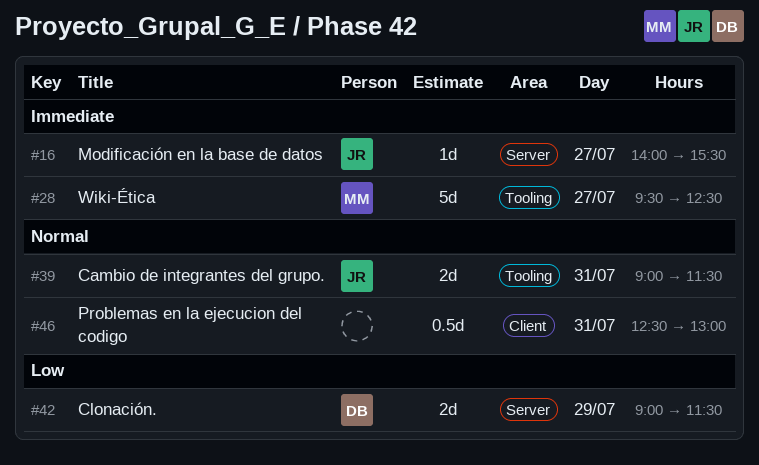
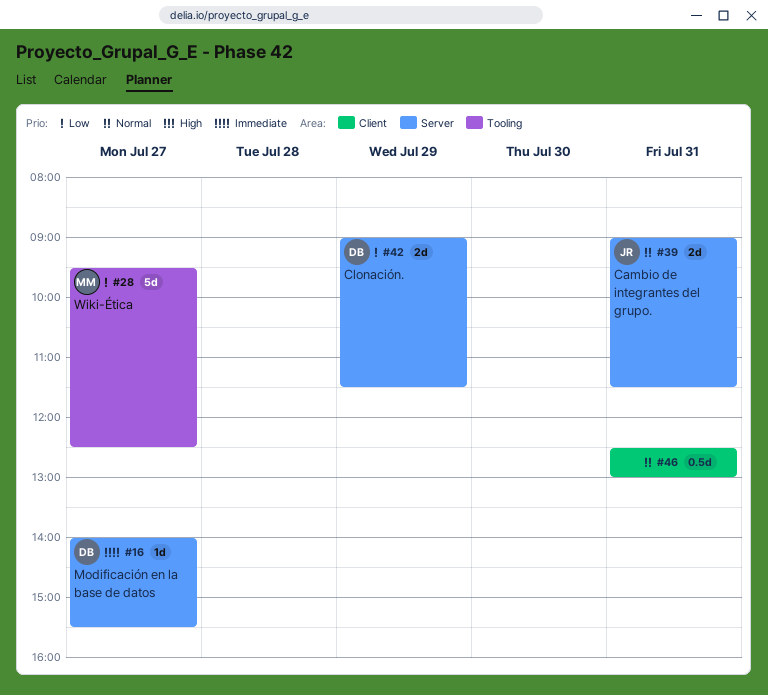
#16, owner: JR -> DB
#28, priority: Immediate -> Low
#39, label: Tooling -> Server

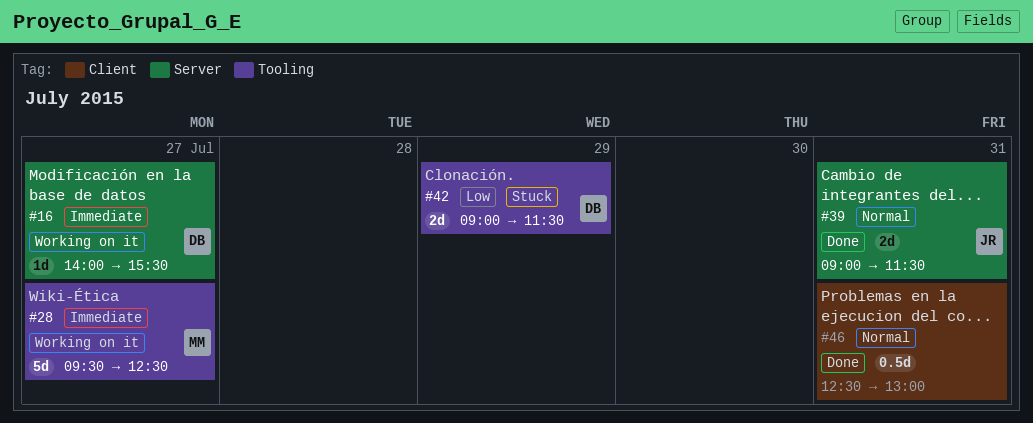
#28, priority: Low -> Immediate
#42, label: Server -> Tooling

